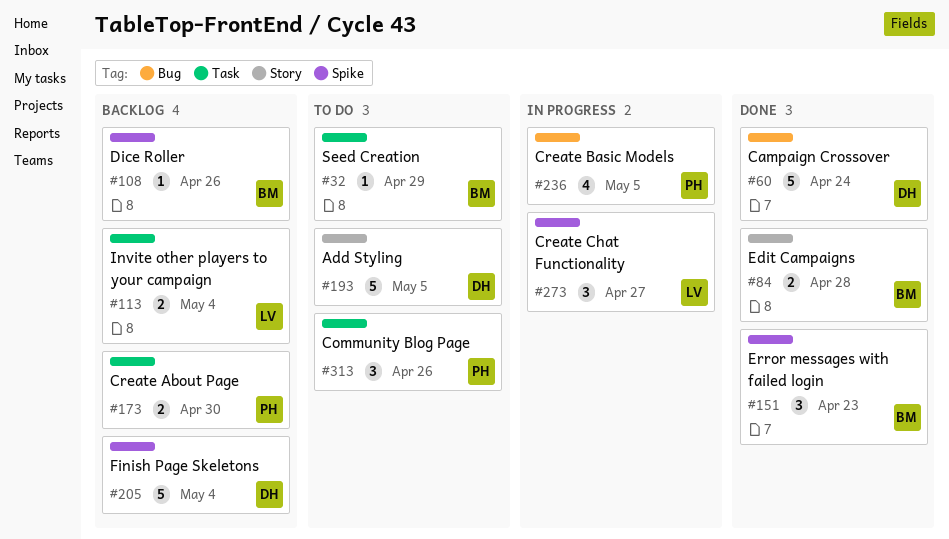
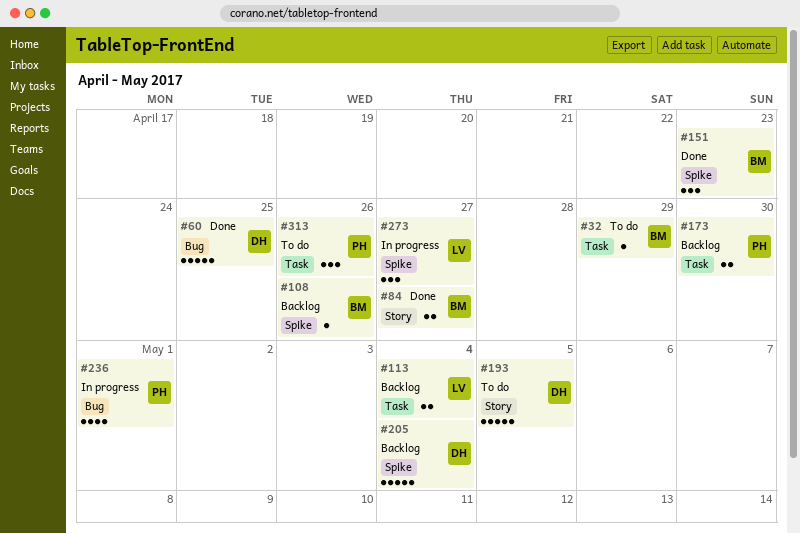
#60, due: Apr 24 -> Apr 25
#84, due: Apr 28 -> Apr 27
#236, due: May 5 -> May 1

